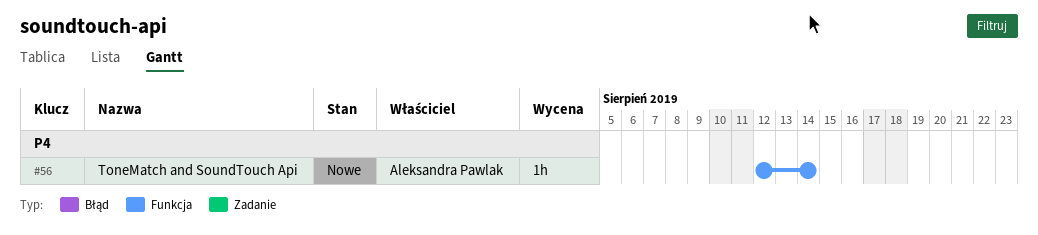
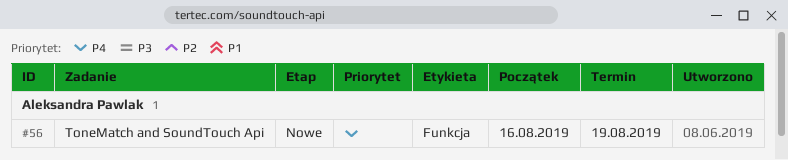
#56, start: Aug 12 -> Aug 16
#56, due: Aug 14 -> Aug 19

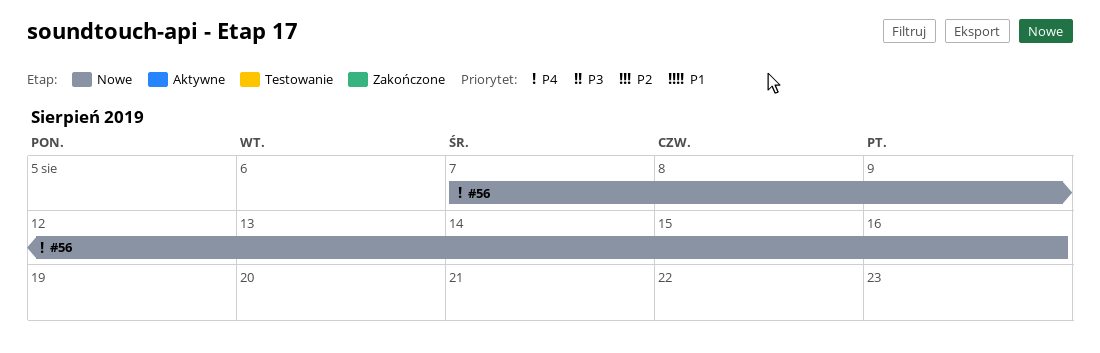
#56, start: Aug 16 -> Aug 7
#56, due: Aug 19 -> Aug 16

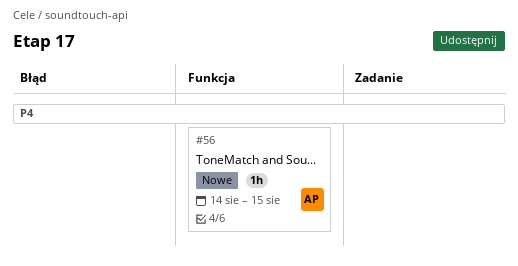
#56, start: Aug 7 -> Aug 14
#56, due: Aug 16 -> Aug 15

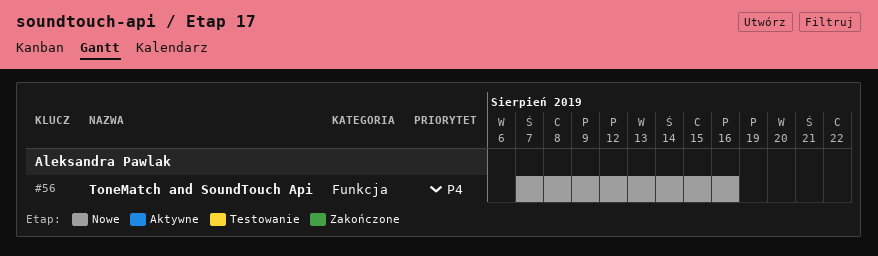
#56, start: Aug 14 -> Aug 7
#56, due: Aug 15 -> Aug 16

